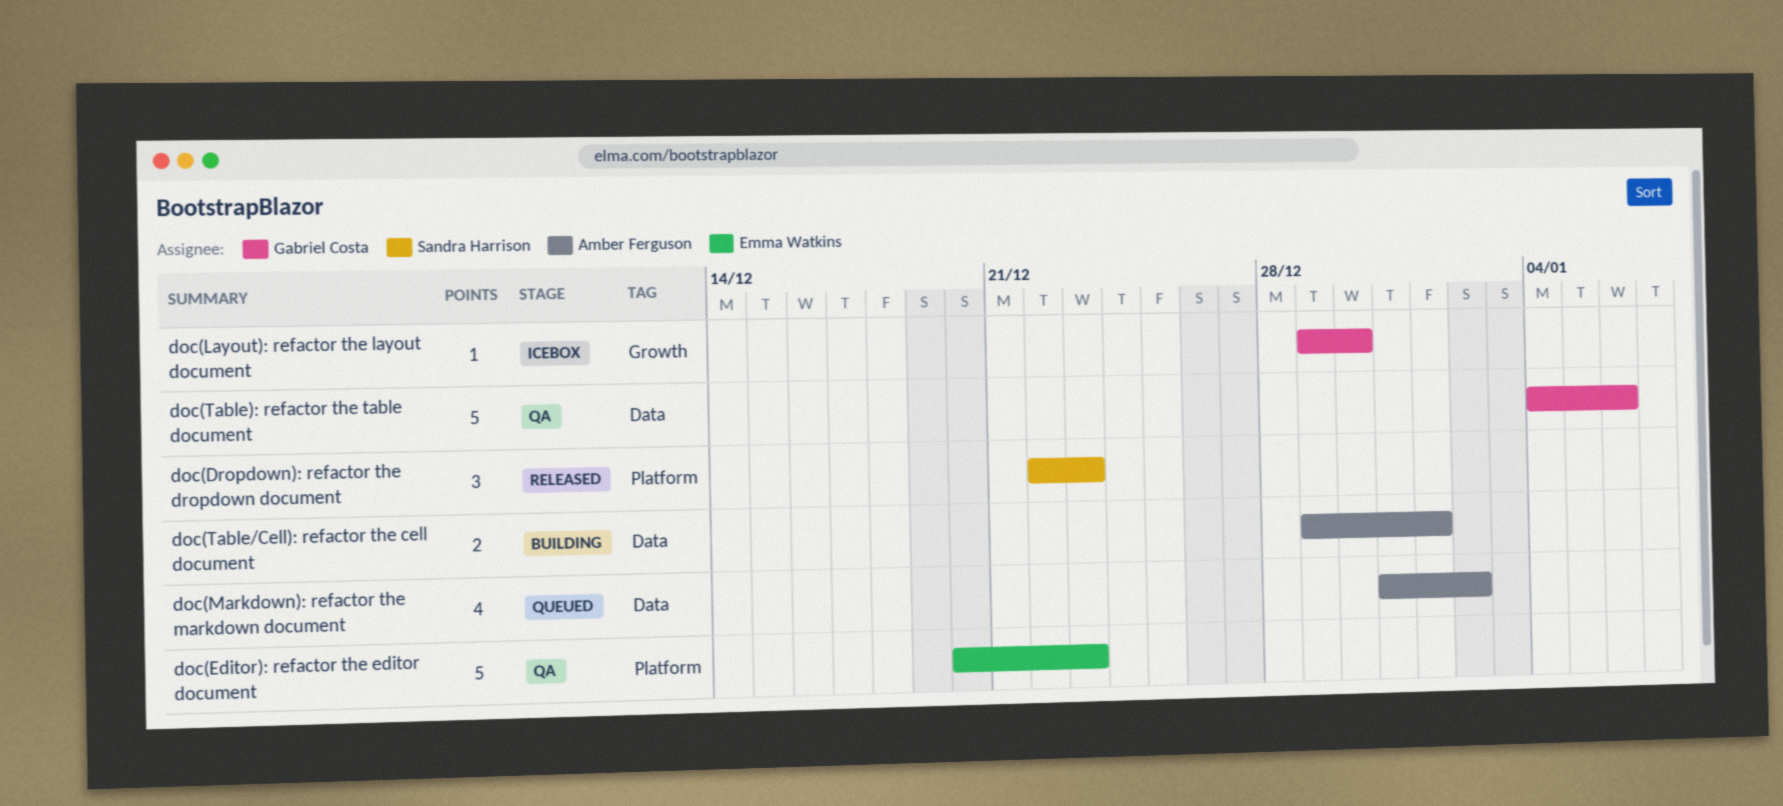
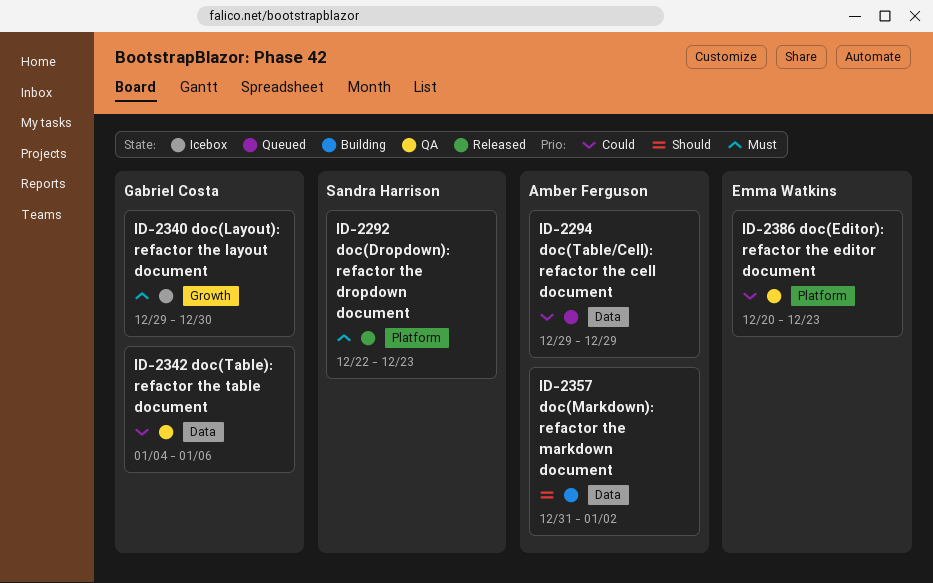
doc(Markdown): refactor the markdown document, status: Queued -> Building
doc(Table/Cell): refactor the cell document, status: Building -> Queued
doc(Table/Cell): refactor the cell document, due: Jan 1 -> Dec 29

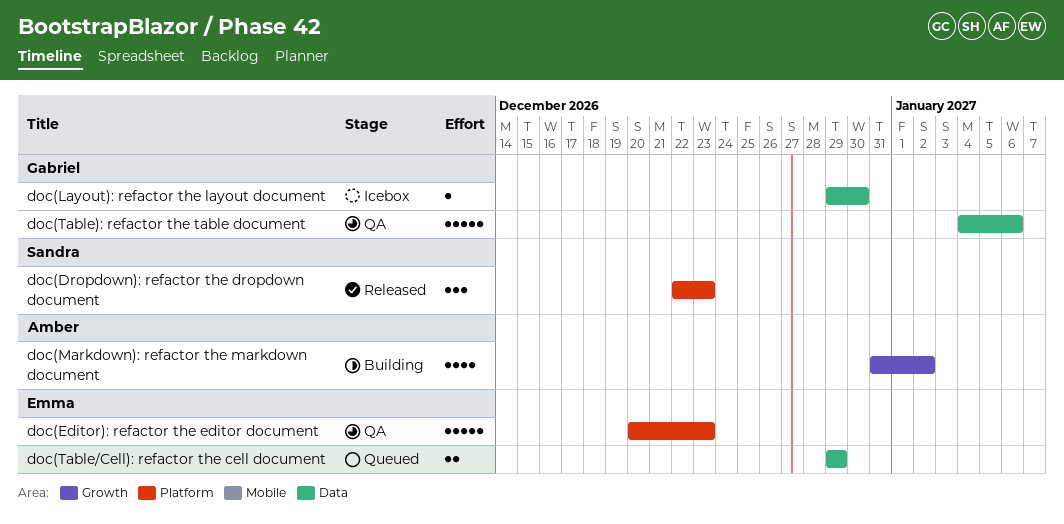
doc(Layout): refactor the layout document, label: Growth -> Data
doc(Markdown): refactor the markdown document, label: Data -> Growth
doc(Table/Cell): refactor the cell document, owner: Amber Ferguson -> Emma Watkins

